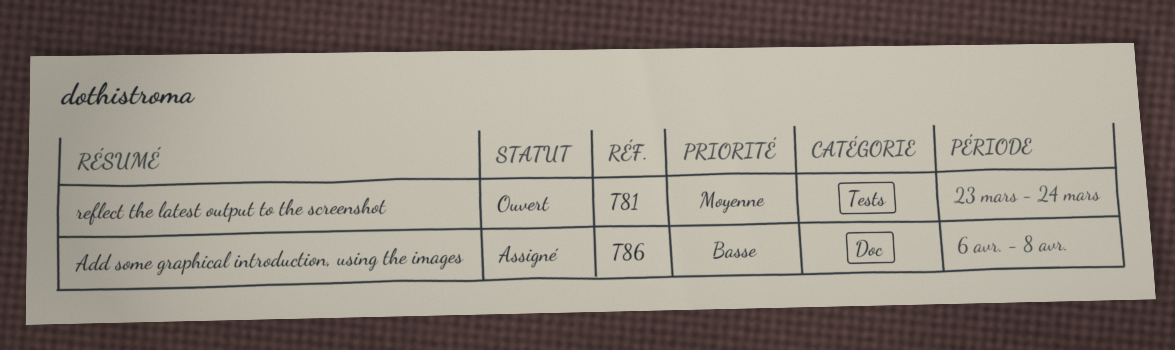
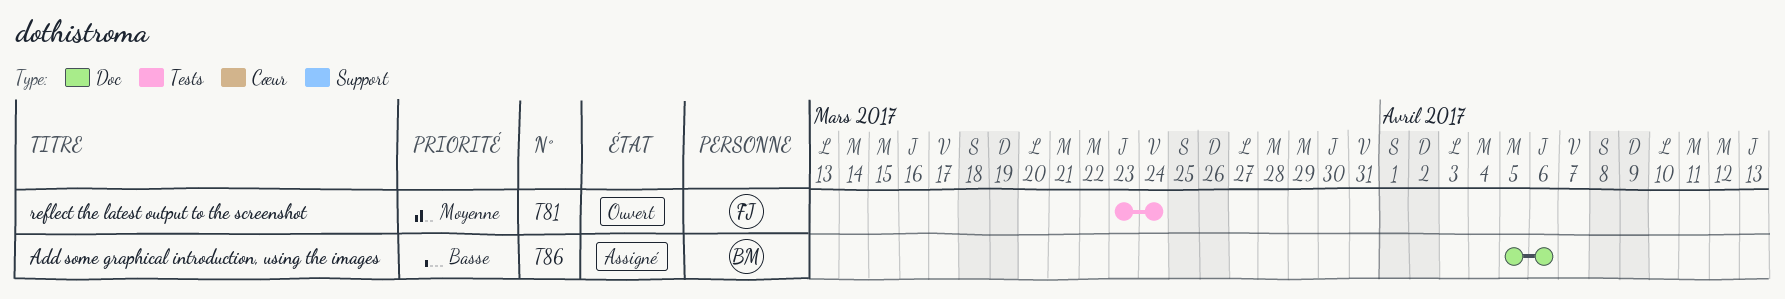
T86, start: Apr 6 -> Apr 5
T86, due: Apr 8 -> Apr 6

